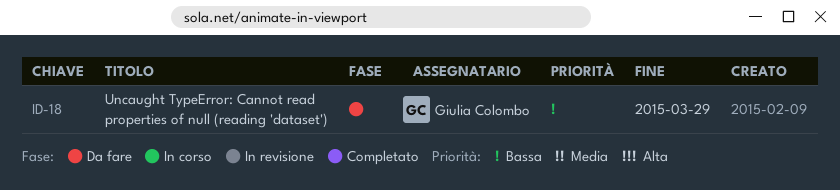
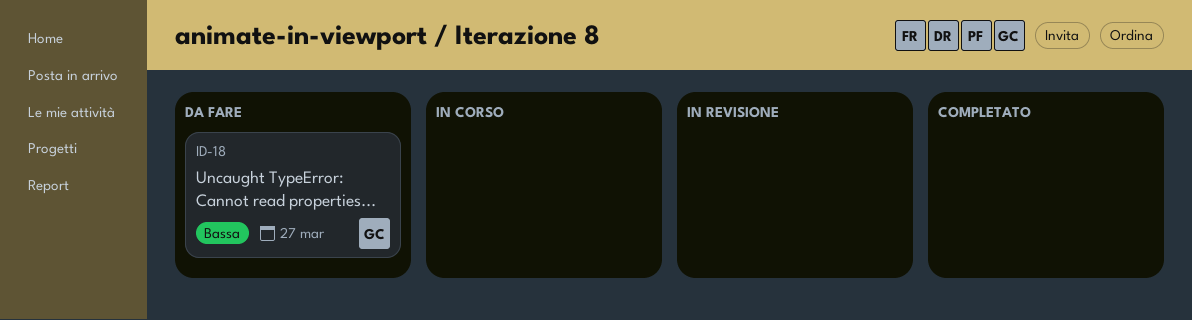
ID-18, due: Mar 29 -> Mar 27

